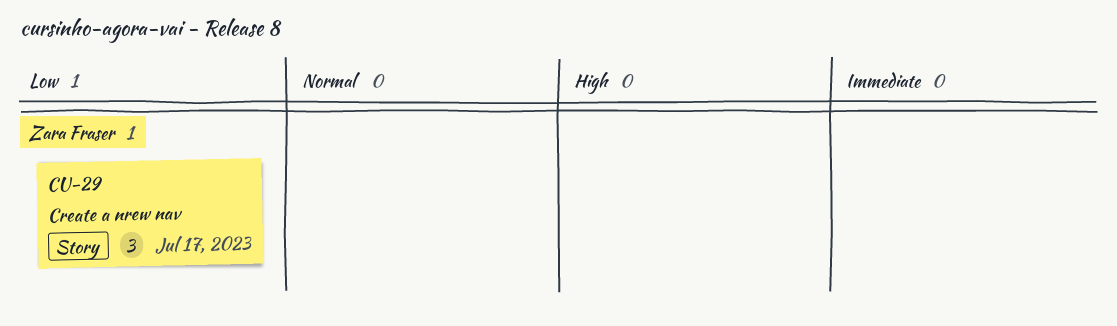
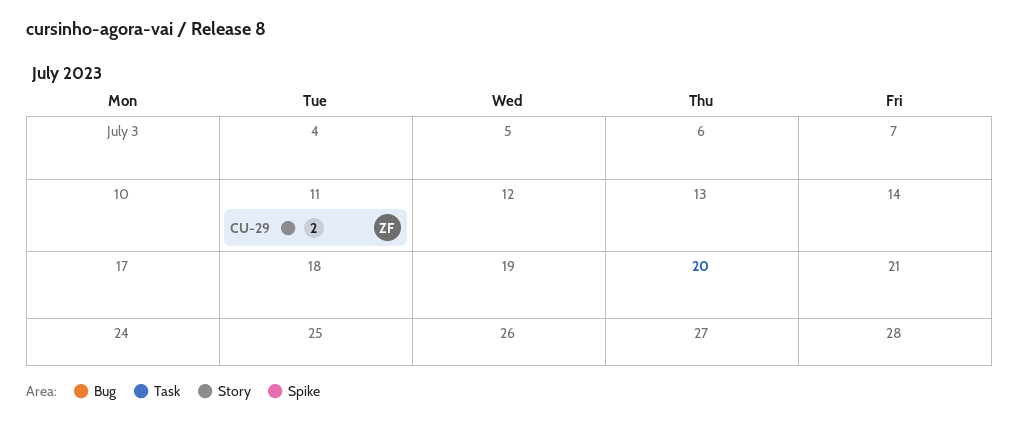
CU-29, estimate: 3 -> 2
CU-29, due: Jul 17 -> Jul 11

